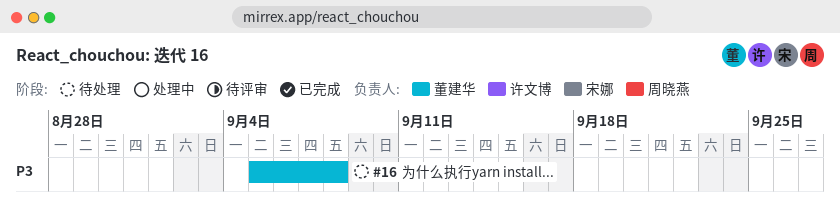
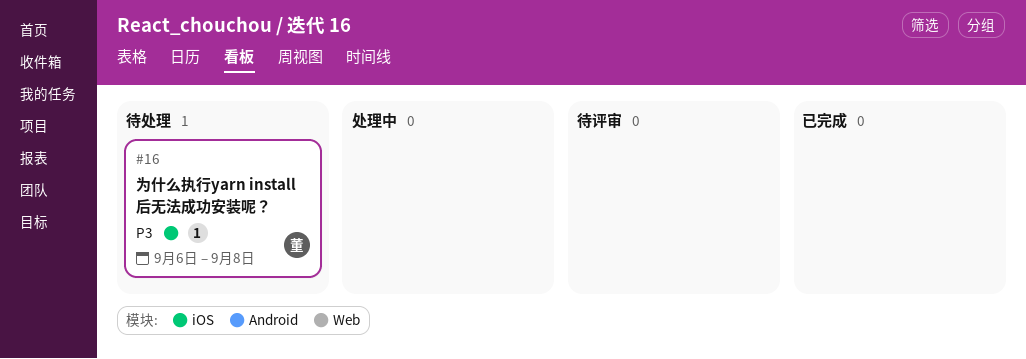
#16, start: Sep 5 -> Sep 6

